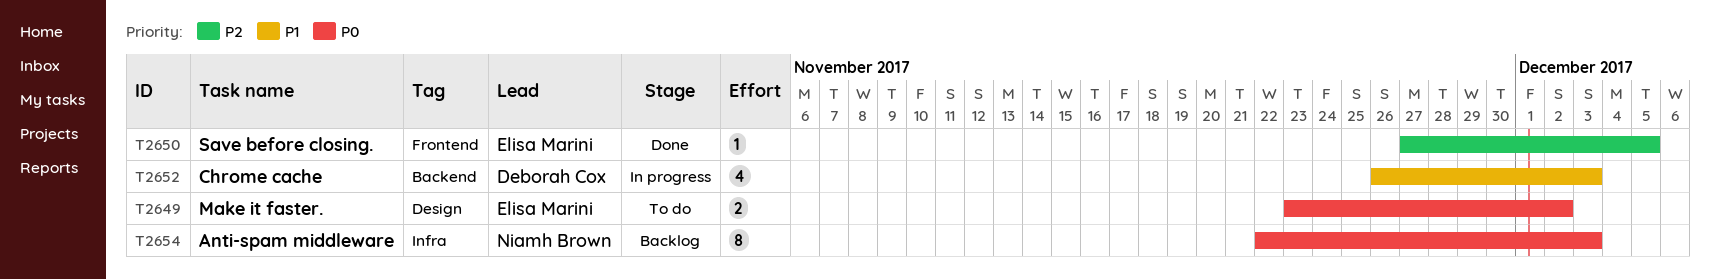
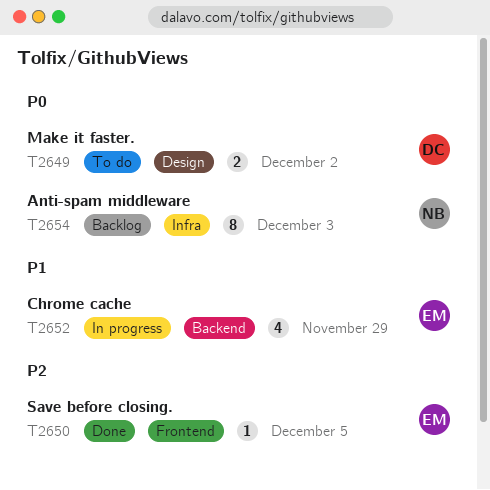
T2649, owner: Elisa Marini -> Deborah Cox
T2652, owner: Deborah Cox -> Elisa Marini
T2652, due: Dec 3 -> Nov 29

